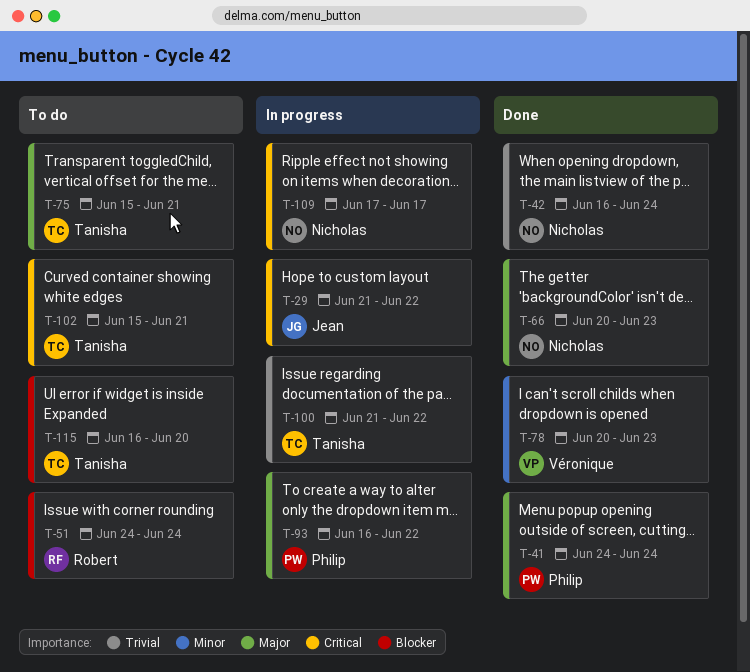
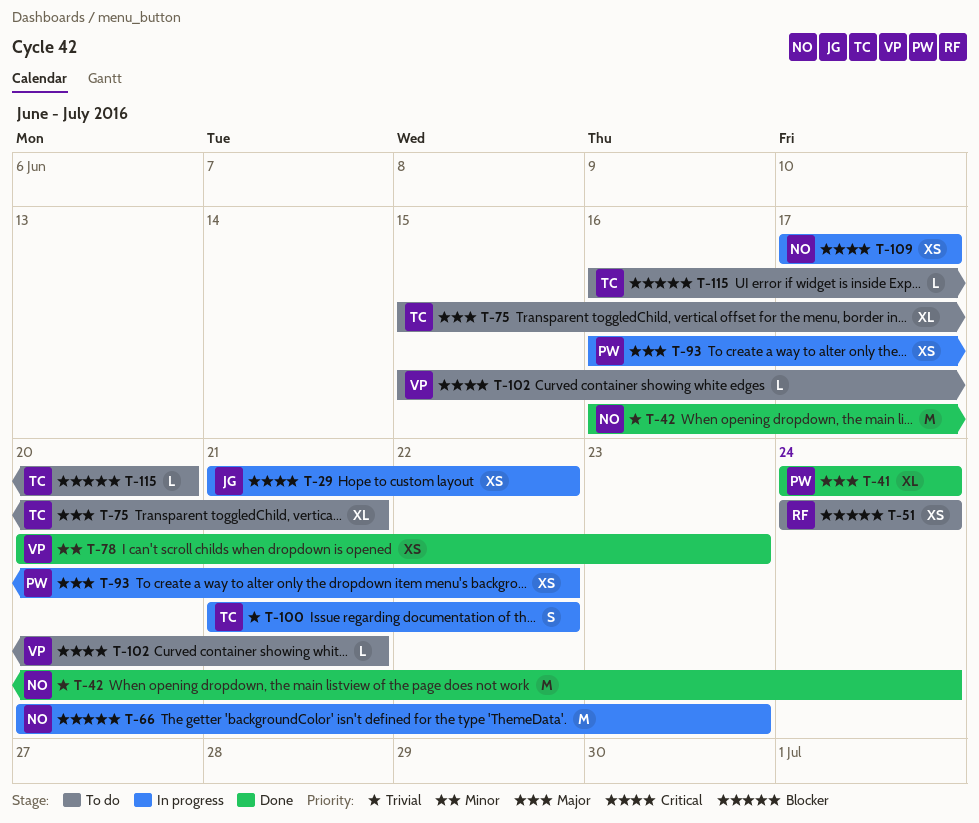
T-66, status: Done -> In progress
T-66, priority: Major -> Blocker
T-102, owner: Tanisha -> Véronique

